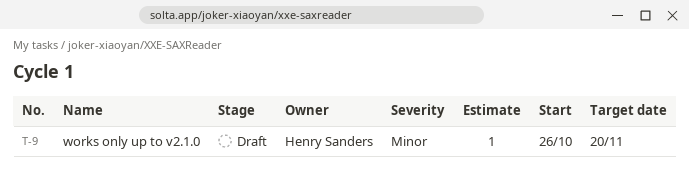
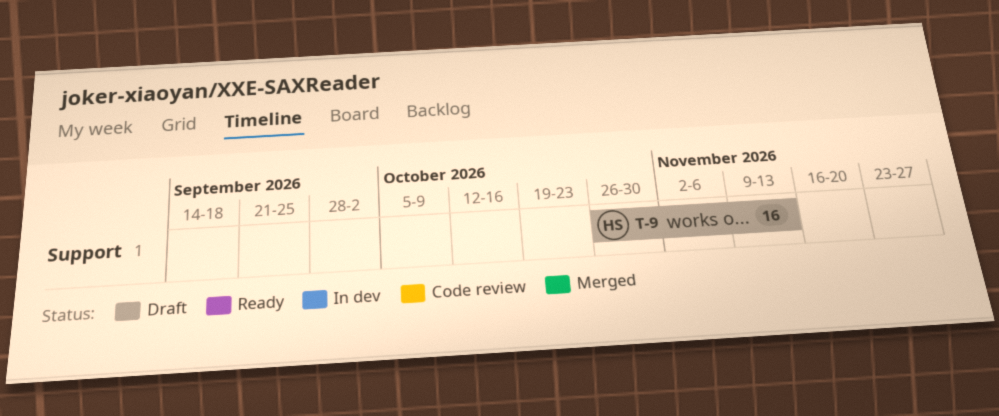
T-9, estimate: 1 -> 16
T-9, due: Nov 20 -> Nov 13

